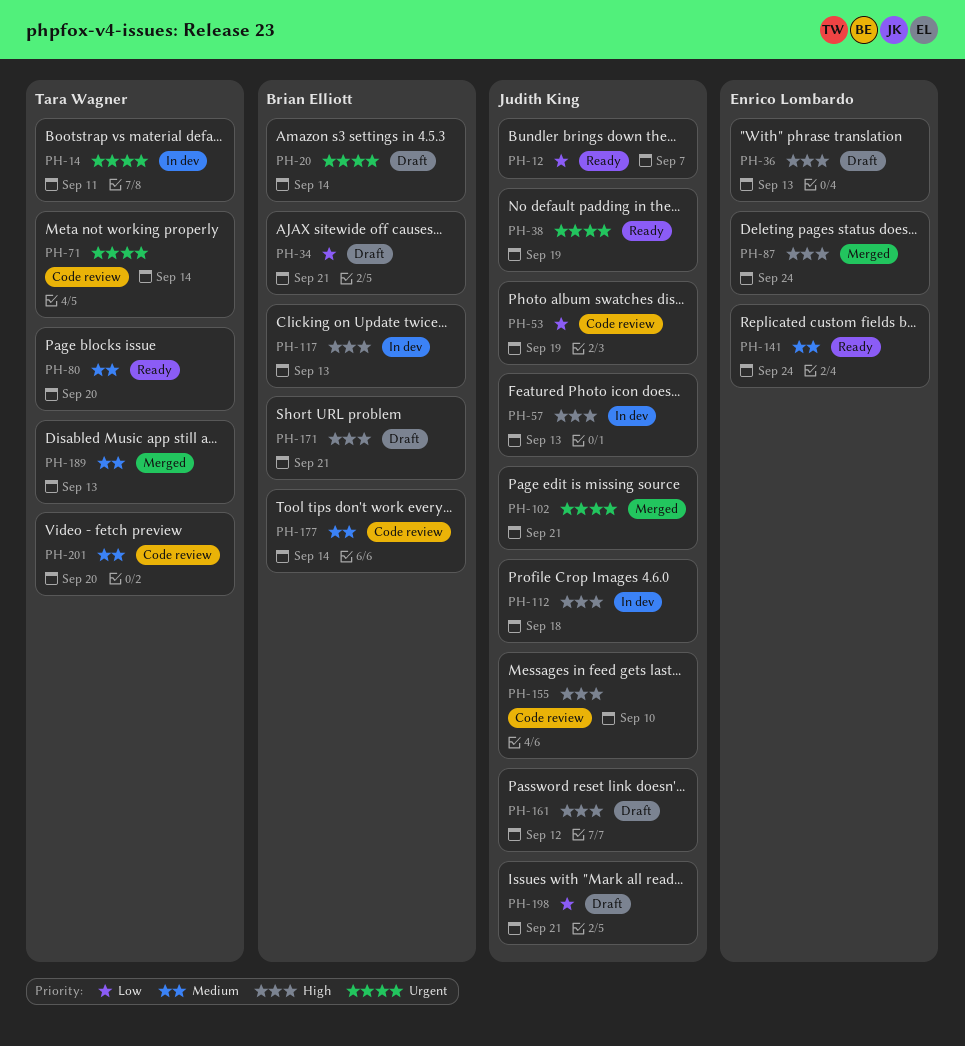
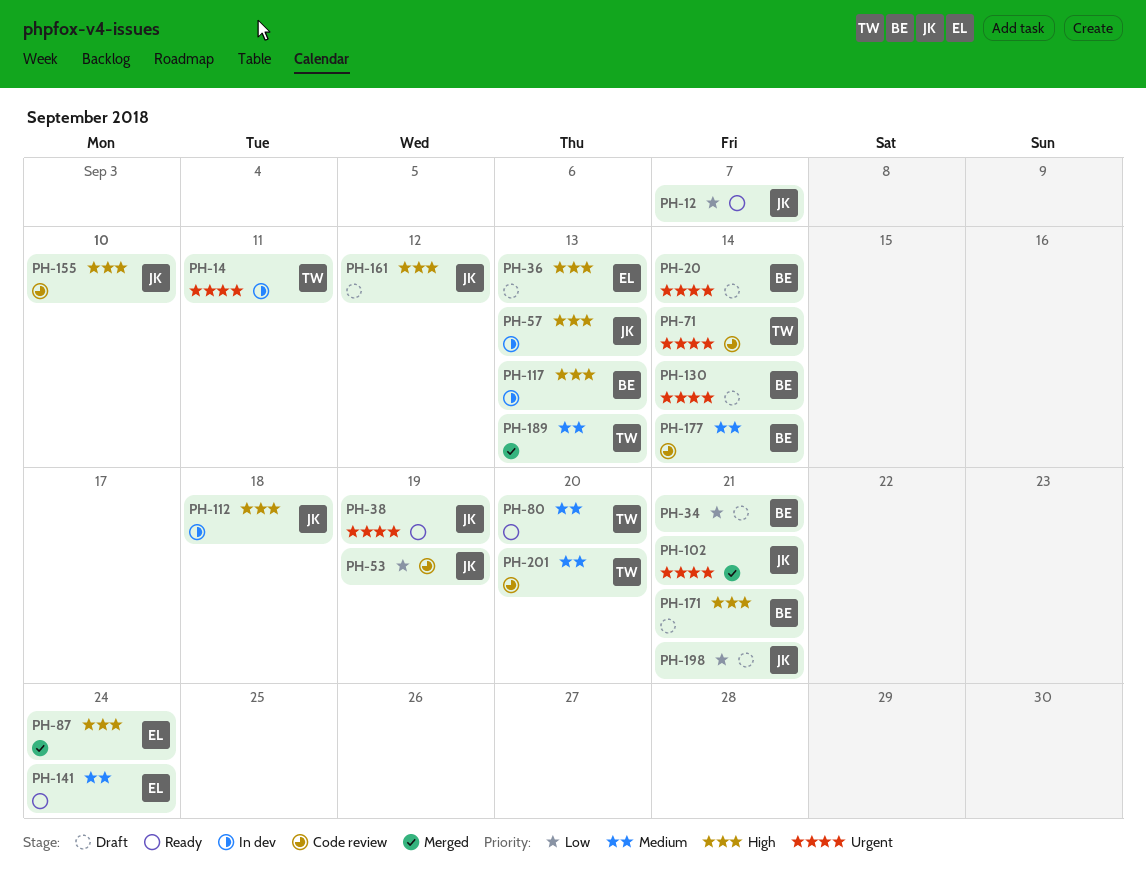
PH-130: none -> present

